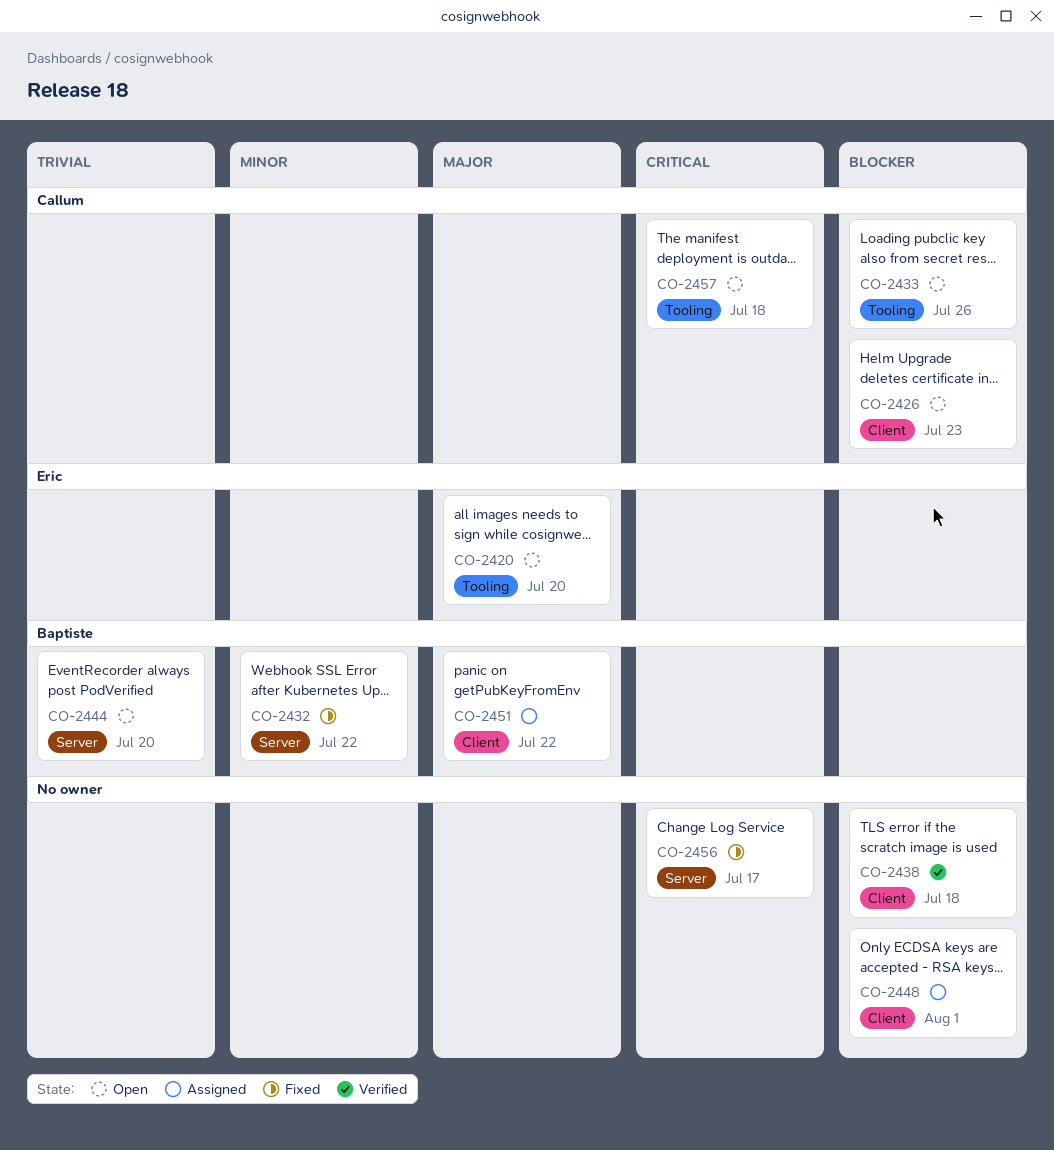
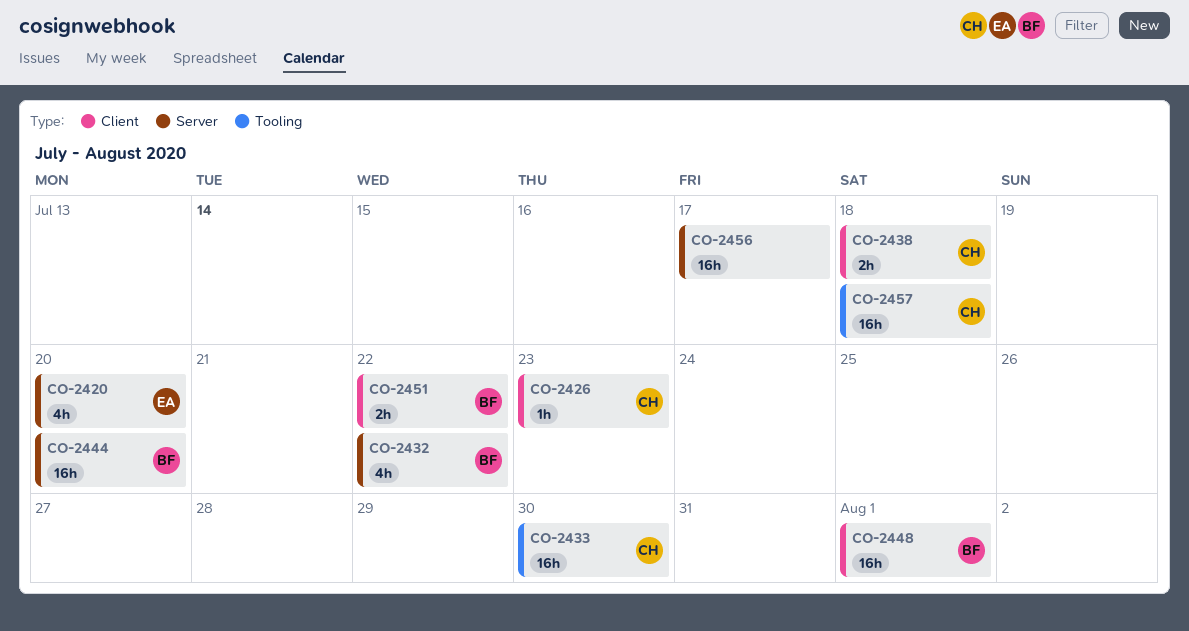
CO-2420, label: Tooling -> Server
CO-2433, due: Jul 26 -> Jul 30
CO-2438, owner: none -> Callum
CO-2448, owner: none -> Baptiste

